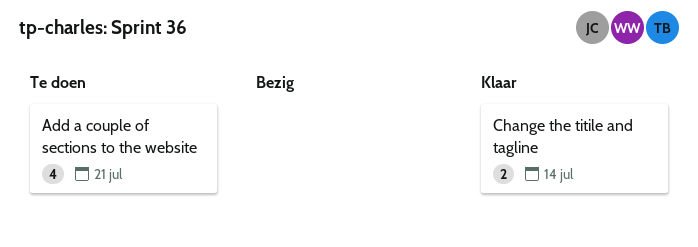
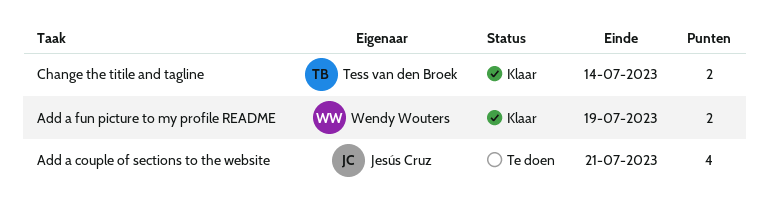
Add a fun picture to my profile README: none -> present

